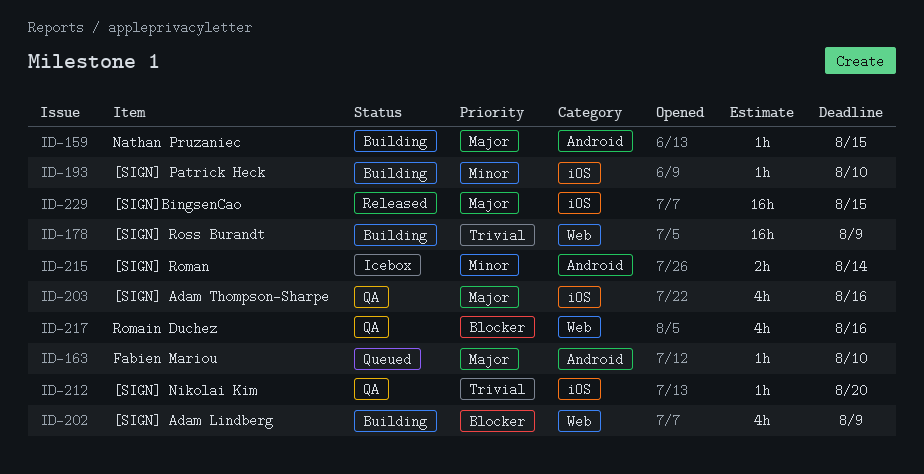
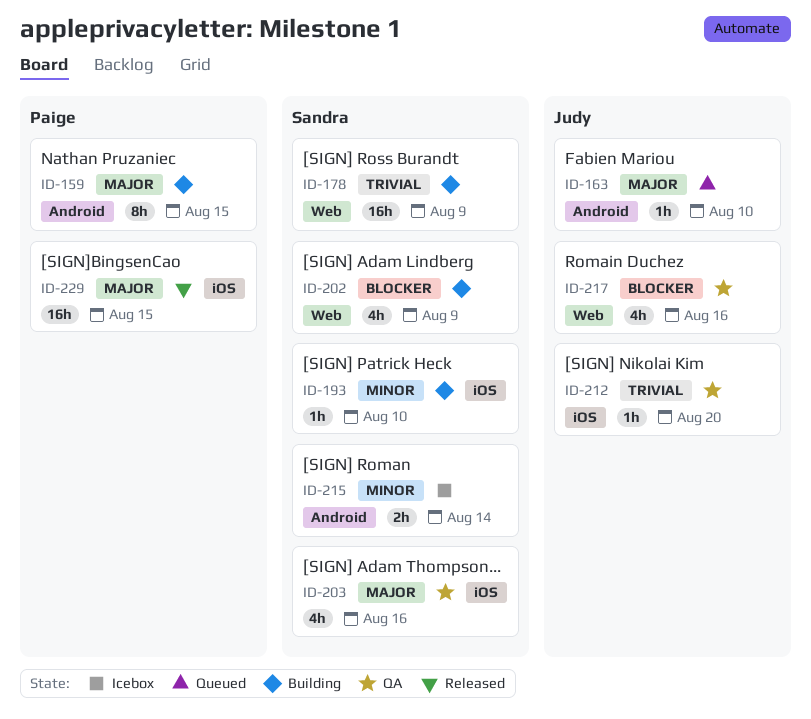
ID-159, estimate: 1h -> 8h

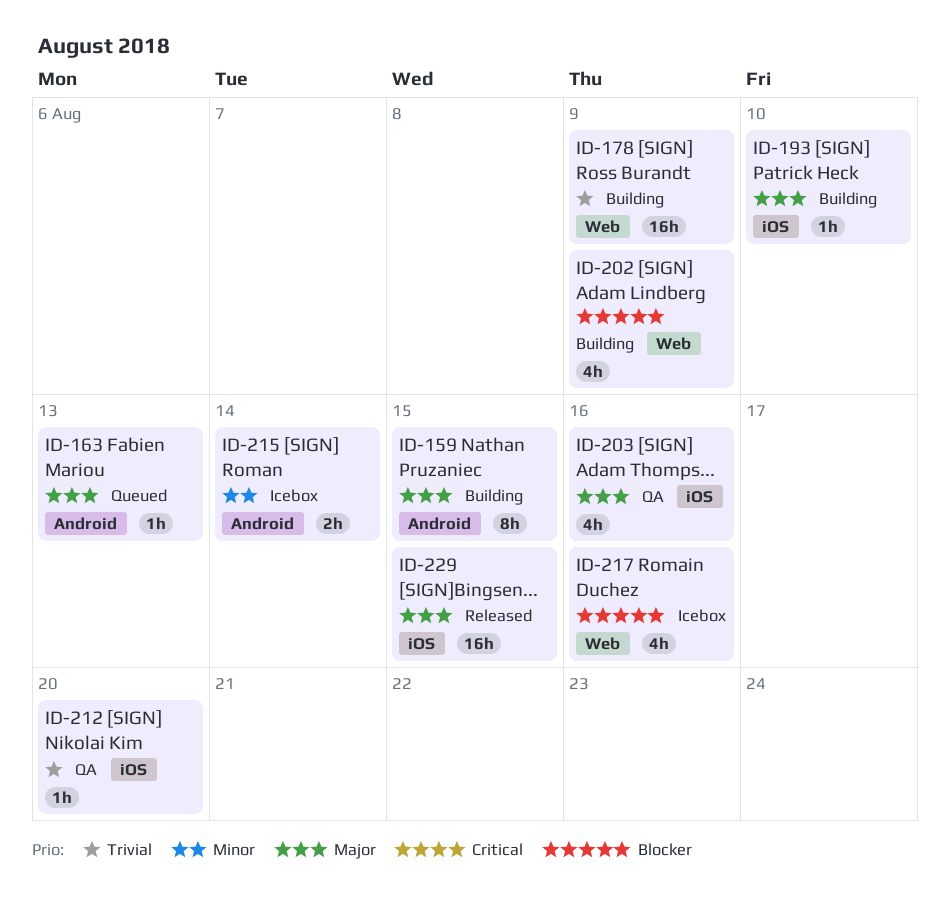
ID-163, due: Aug 10 -> Aug 13
ID-193, priority: Minor -> Major
ID-217, status: QA -> Icebox

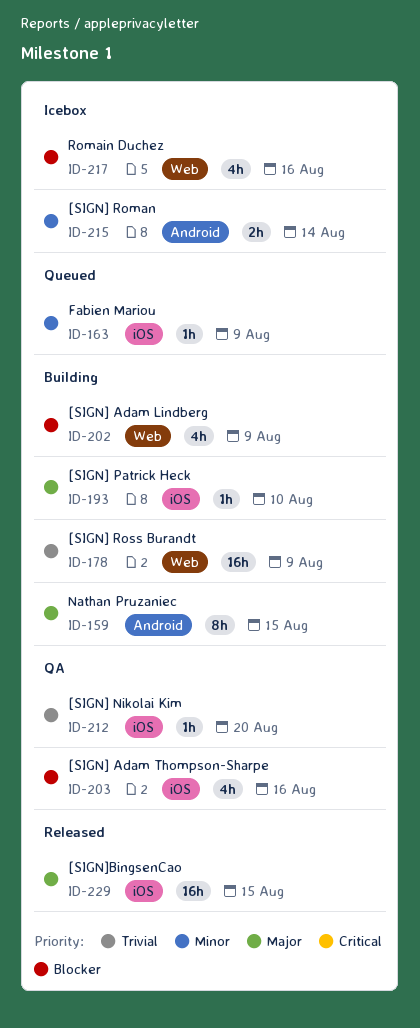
ID-163, priority: Major -> Minor
ID-163, label: Android -> iOS
ID-163, due: Aug 13 -> Aug 9
ID-203, priority: Major -> Blocker

